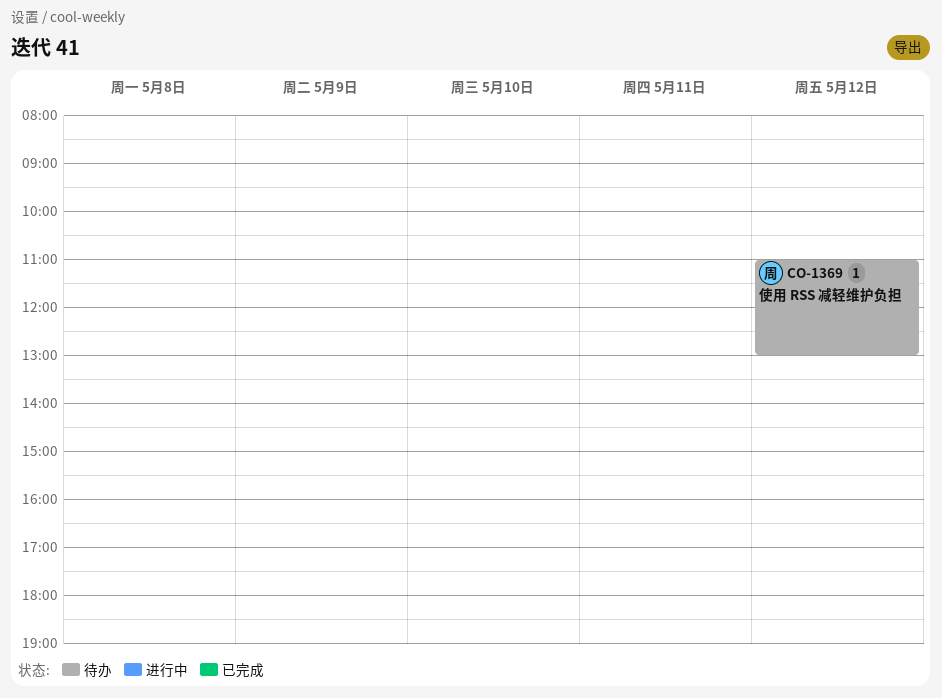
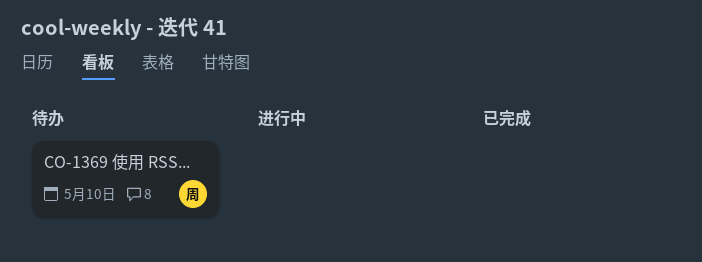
CO-1369, day: May 12 -> May 10

